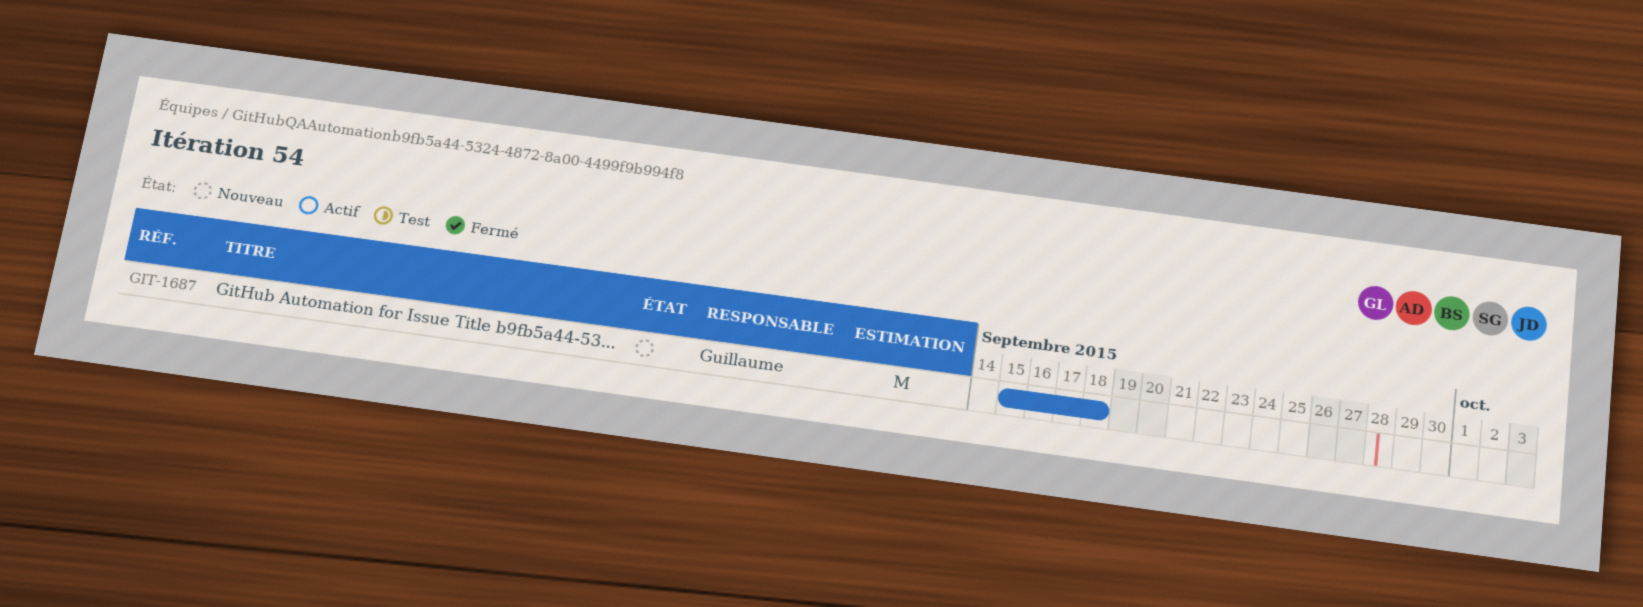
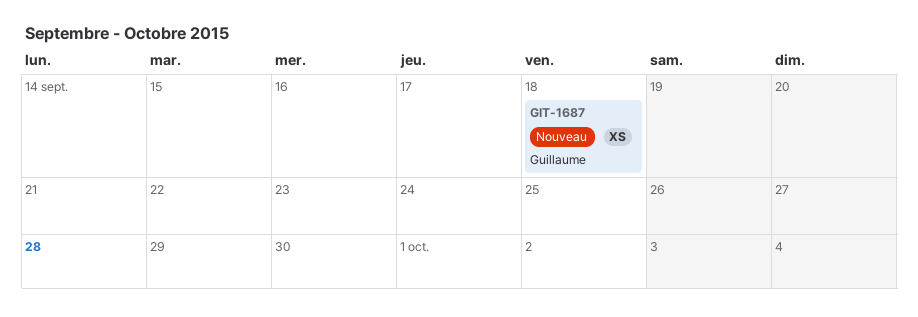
GIT-1687, estimate: M -> XS

